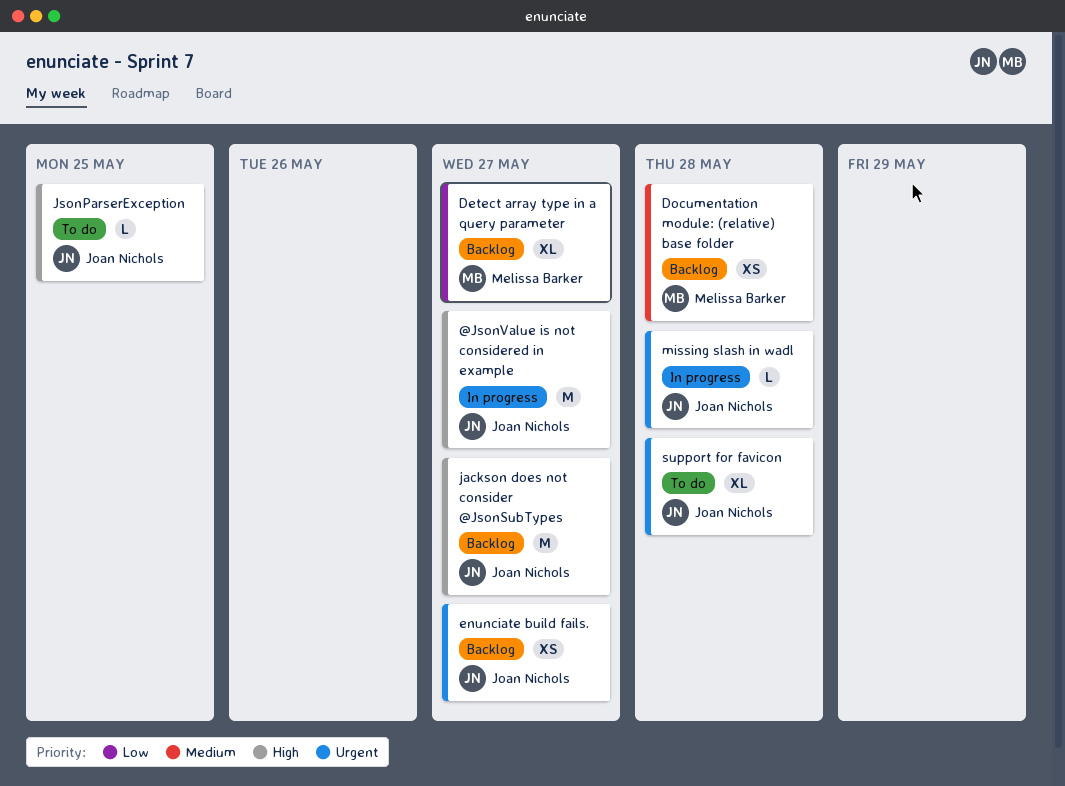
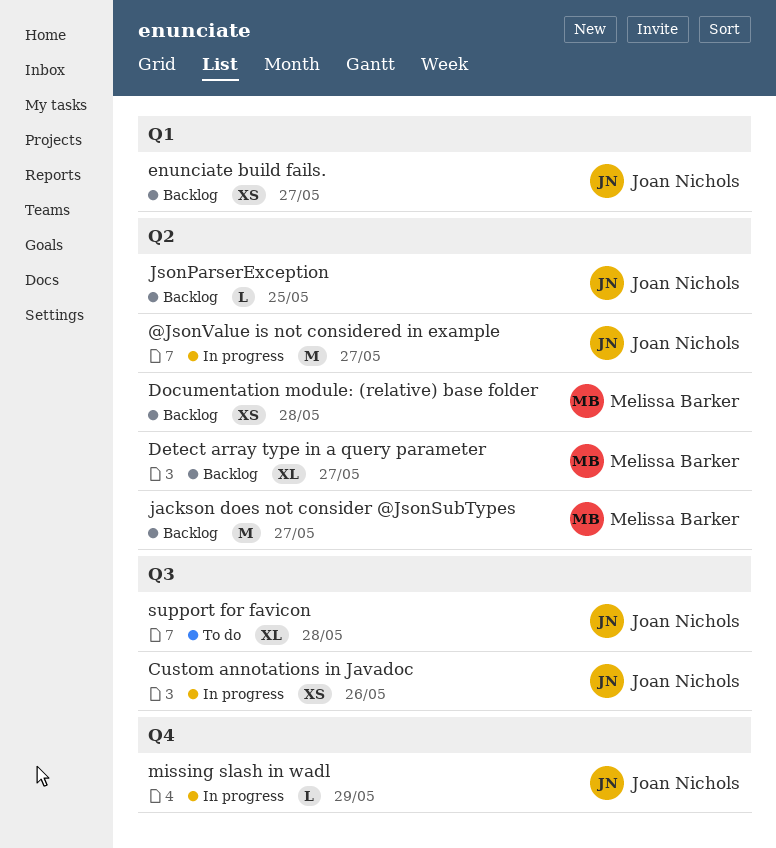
Custom annotations in Javadoc: none -> present
jackson does not consider @JsonSubTypes, owner: Joan Nichols -> Melissa Barker
JsonParserException, status: To do -> Backlog
missing slash in wadl, due: May 28 -> May 29

